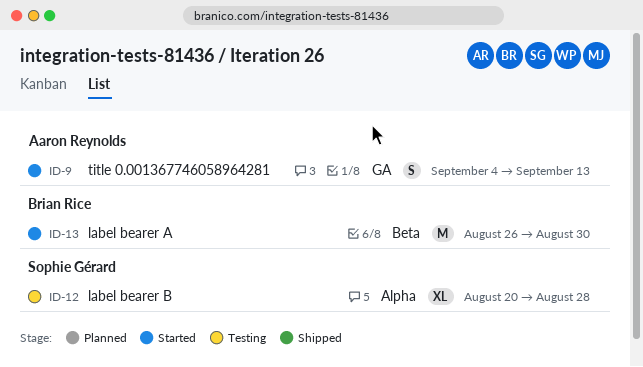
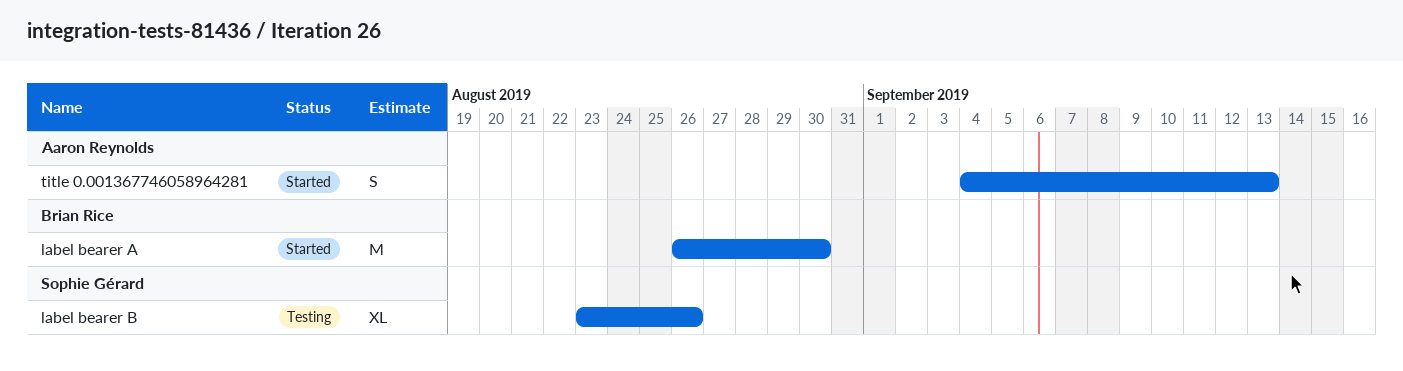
label bearer B, start: Aug 20 -> Aug 23
label bearer B, due: Aug 28 -> Aug 26

